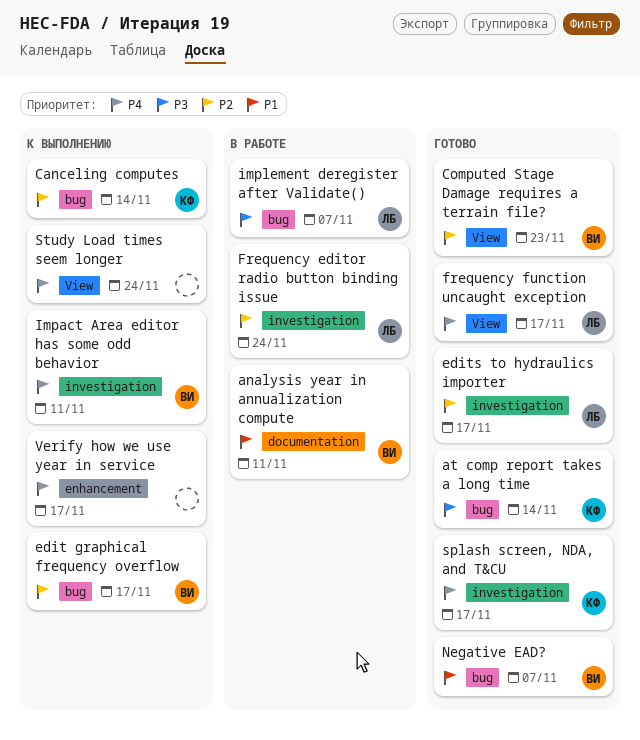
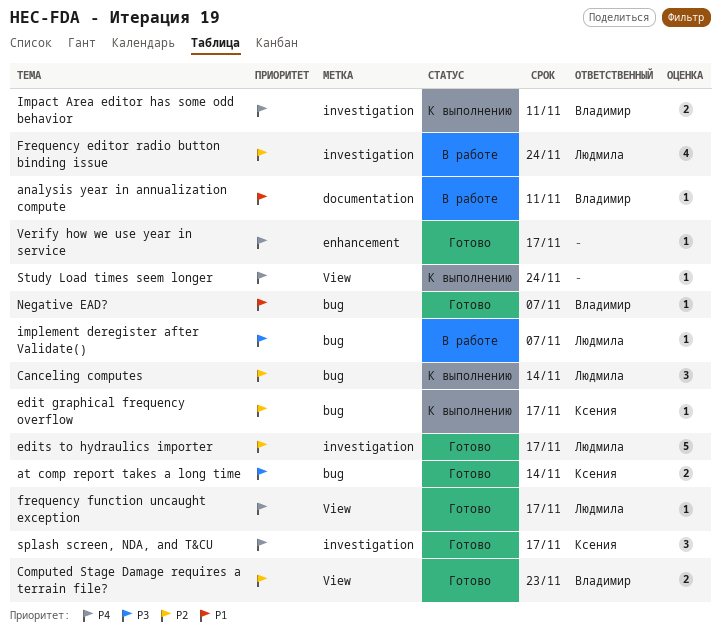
Canceling computes, owner: Ксения -> Людмила
edit graphical frequency overflow, owner: Владимир -> Ксения
Verify how we use year in service, status: К выполнению -> Готово

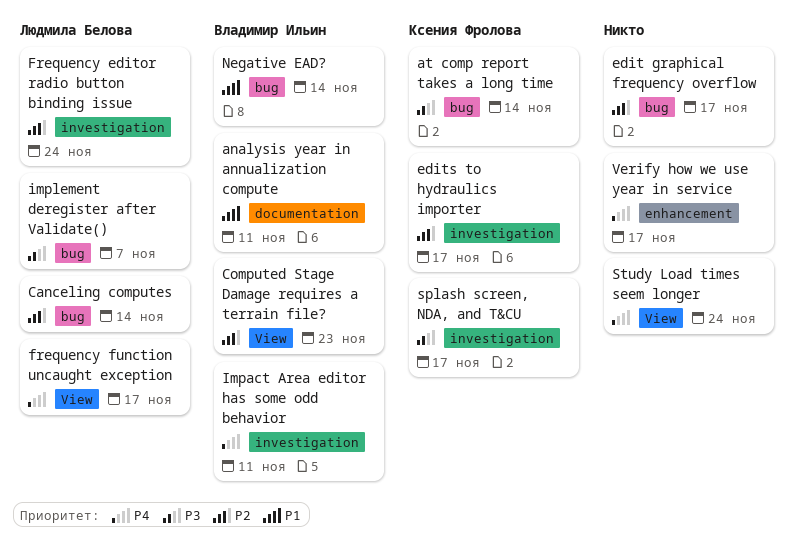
edit graphical frequency overflow, owner: Ксения Фролова -> none
edits to hydraulics importer, owner: Людмила Белова -> Ксения Фролова
Negative EAD?, due: Nov 7 -> Nov 14
splash screen, NDA, and T&CU, priority: P4 -> P3

